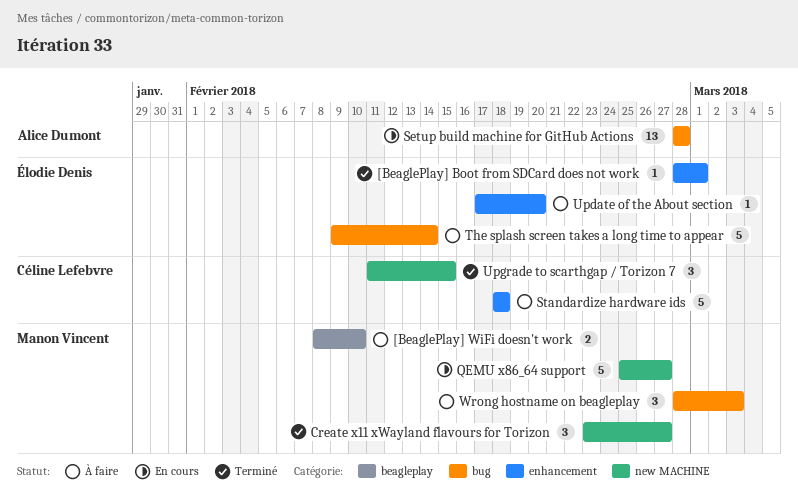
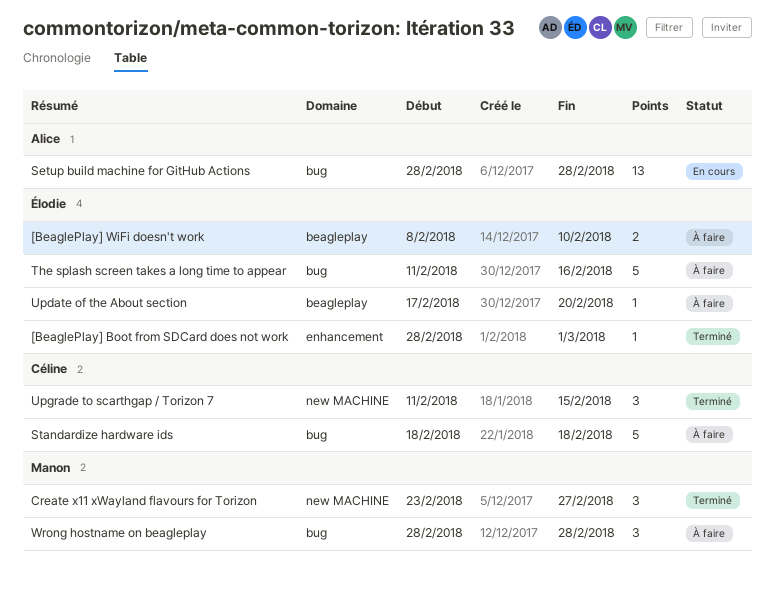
[BeaglePlay] WiFi doesn't work, owner: Manon Vincent -> Élodie Denis
QEMU x86_64 support: present -> none
Standardize hardware ids, label: enhancement -> bug
The splash screen takes a long time to appear, start: Feb 9 -> Feb 11
The splash screen takes a long time to appear, due: Feb 14 -> Feb 16
Update of the About section, label: enhancement -> beagleplay
Wrong hostname on beagleplay, due: Mar 3 -> Feb 28

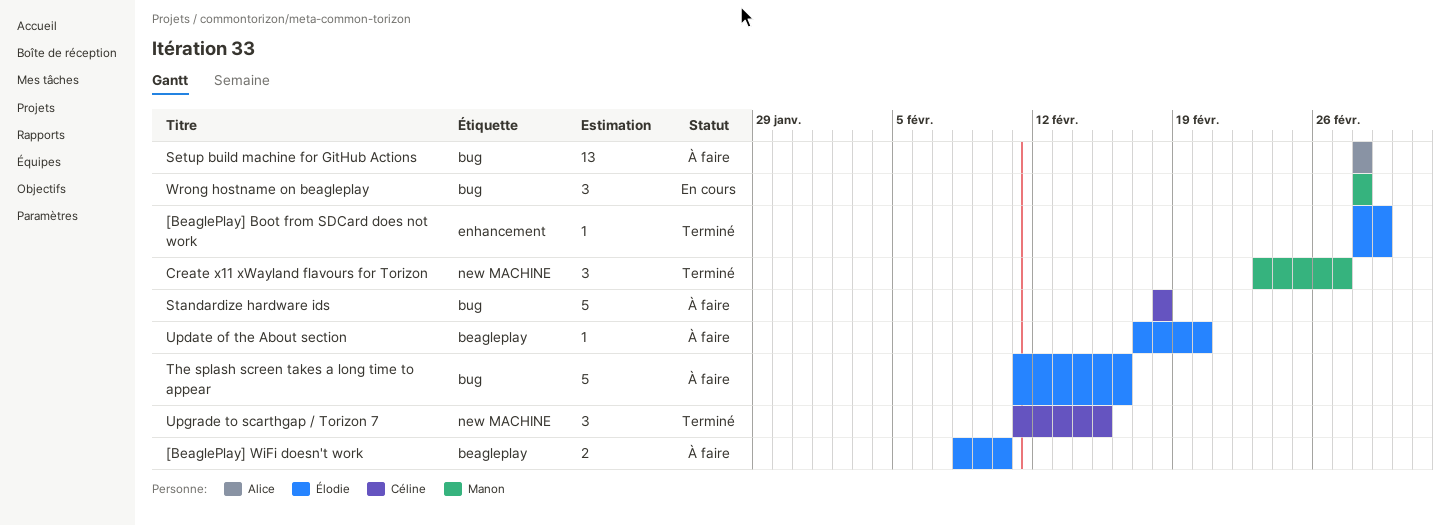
Setup build machine for GitHub Actions, status: En cours -> À faire
Wrong hostname on beagleplay, status: À faire -> En cours

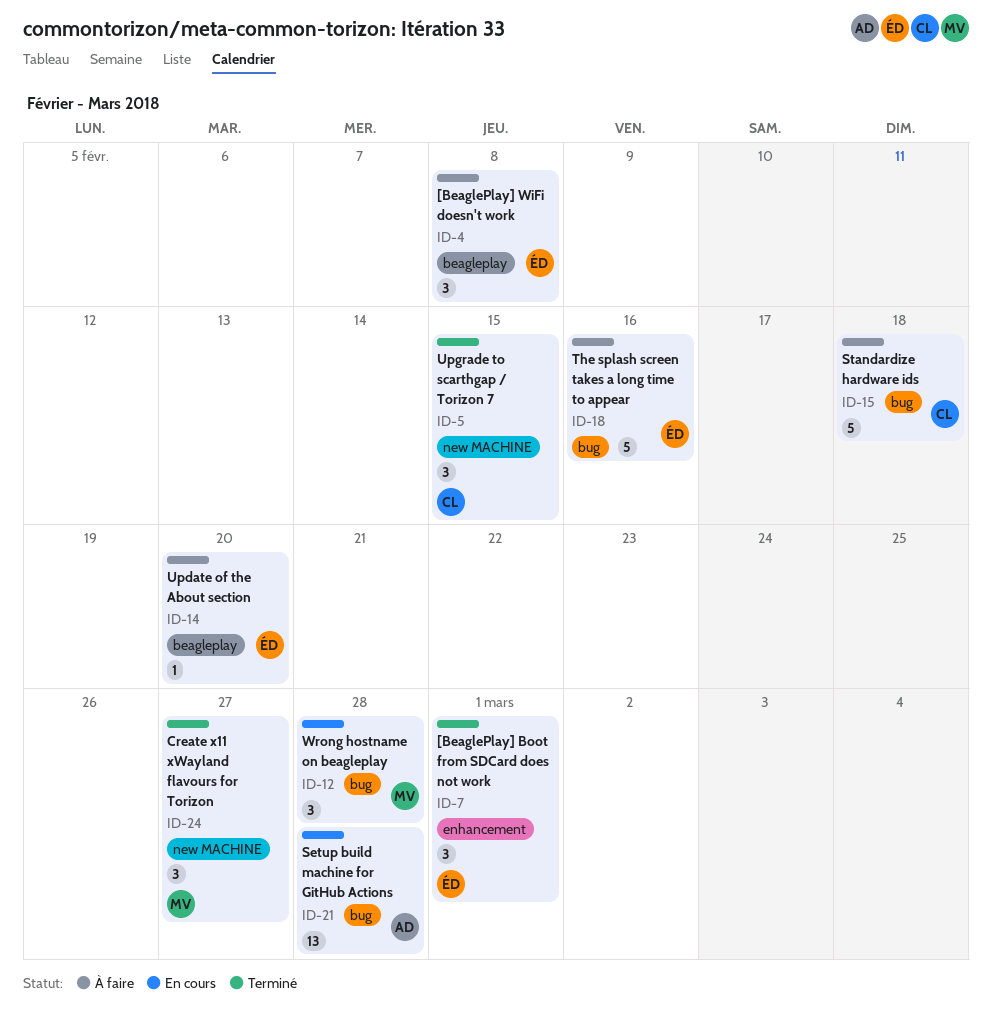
[BeaglePlay] Boot from SDCard does not work, estimate: 1 -> 3
[BeaglePlay] WiFi doesn't work, estimate: 2 -> 3
[BeaglePlay] WiFi doesn't work, due: Feb 10 -> Feb 8
Setup build machine for GitHub Actions, status: À faire -> En cours

